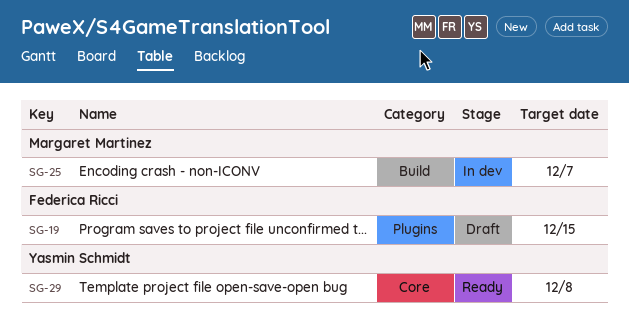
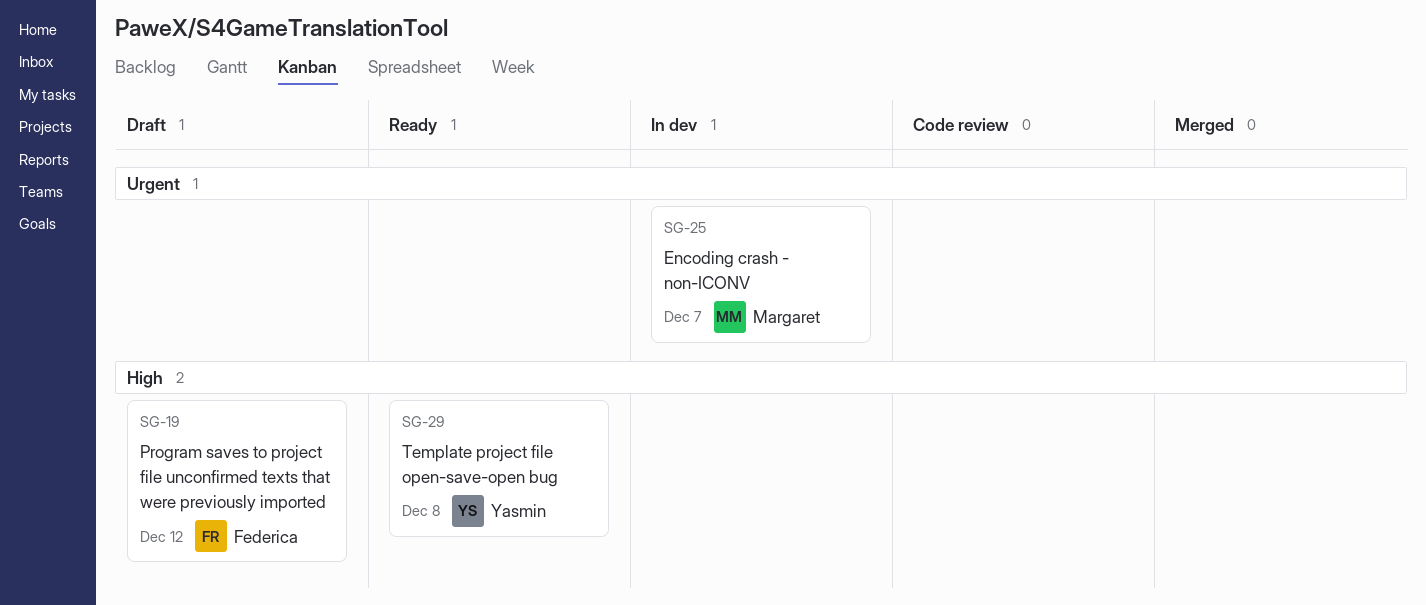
SG-19, due: Dec 15 -> Dec 12

